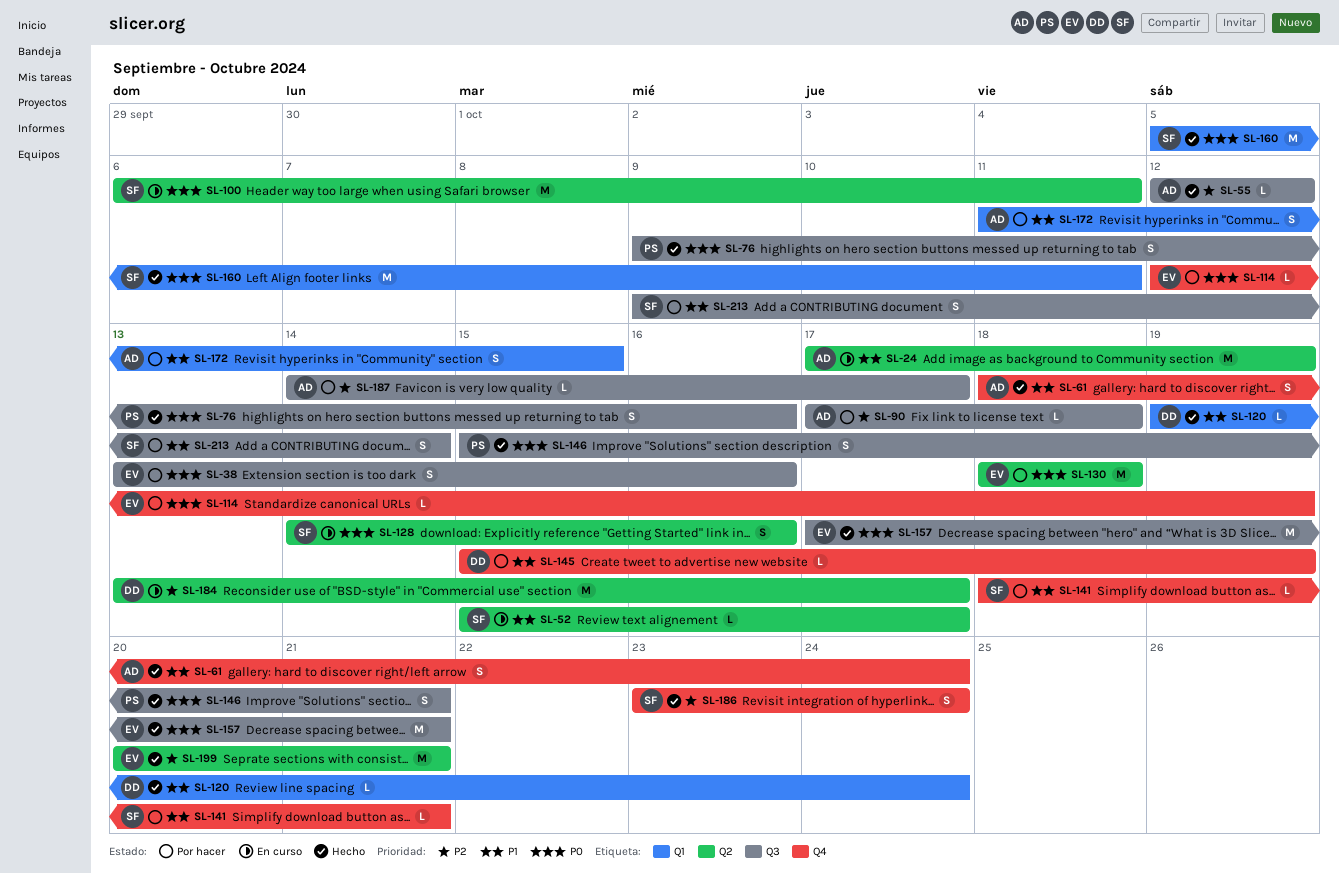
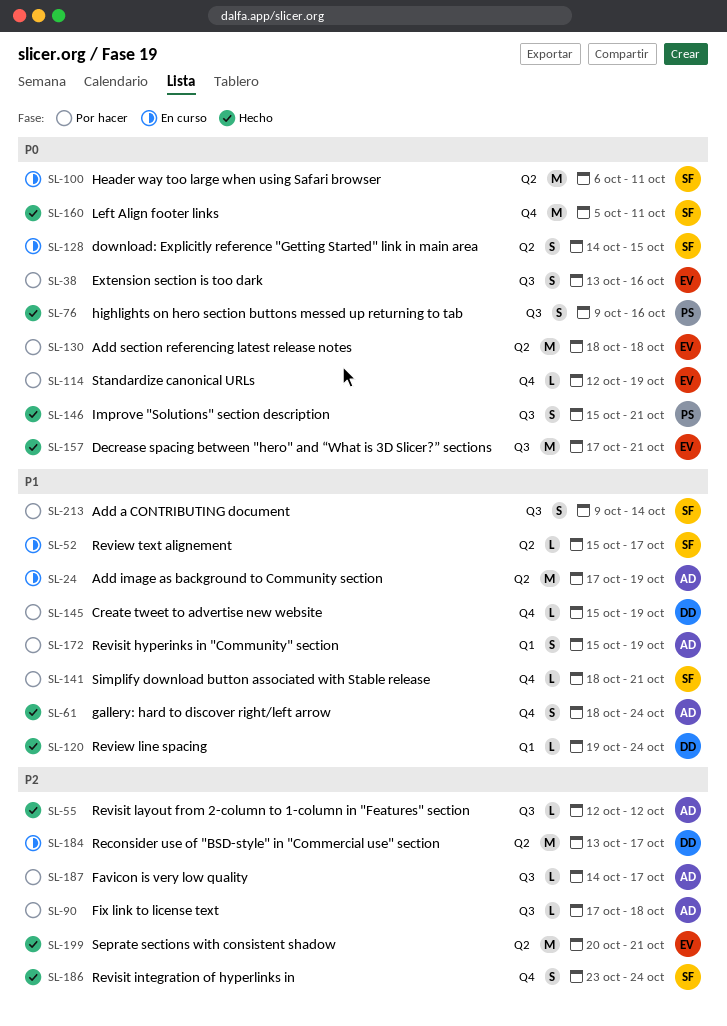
SL-128, due: Oct 16 -> Oct 15
SL-160, label: Q1 -> Q4
SL-172, start: Oct 11 -> Oct 15
SL-172, due: Oct 15 -> Oct 19

